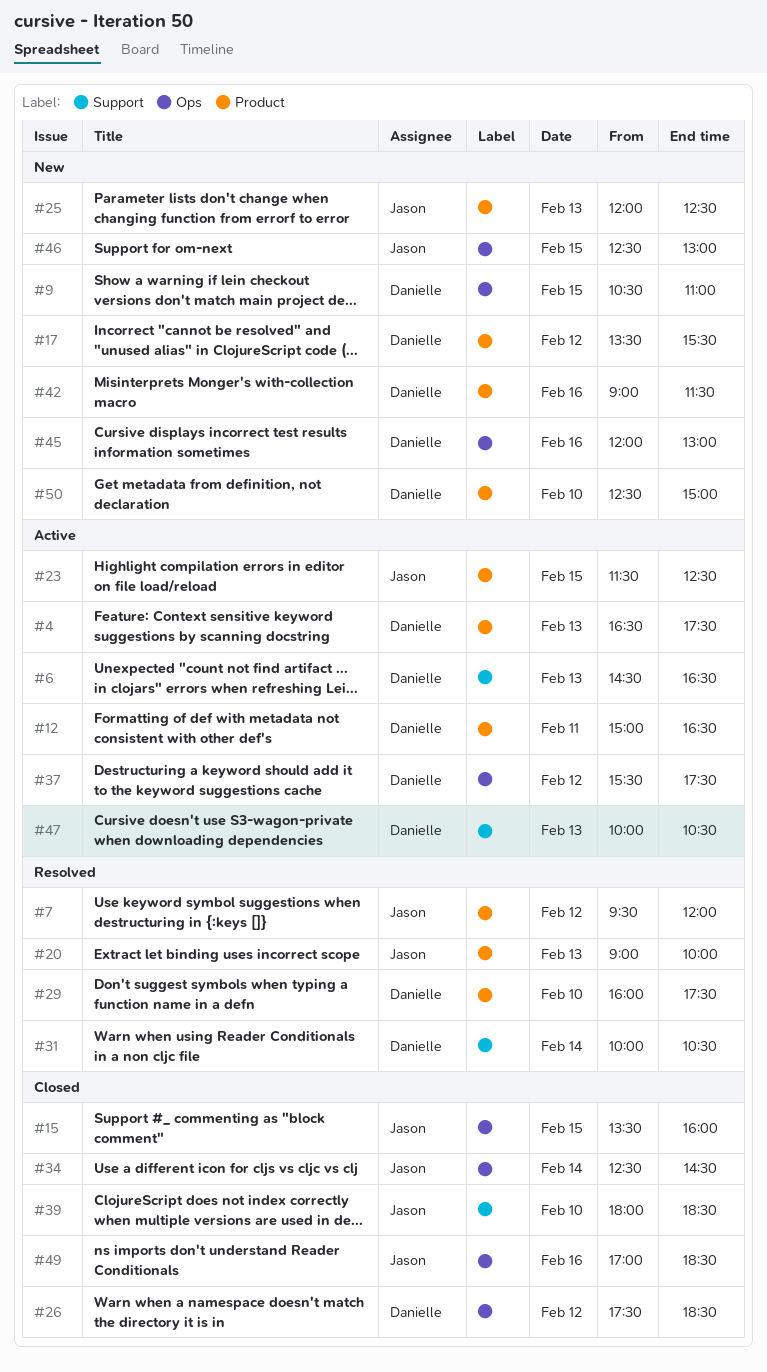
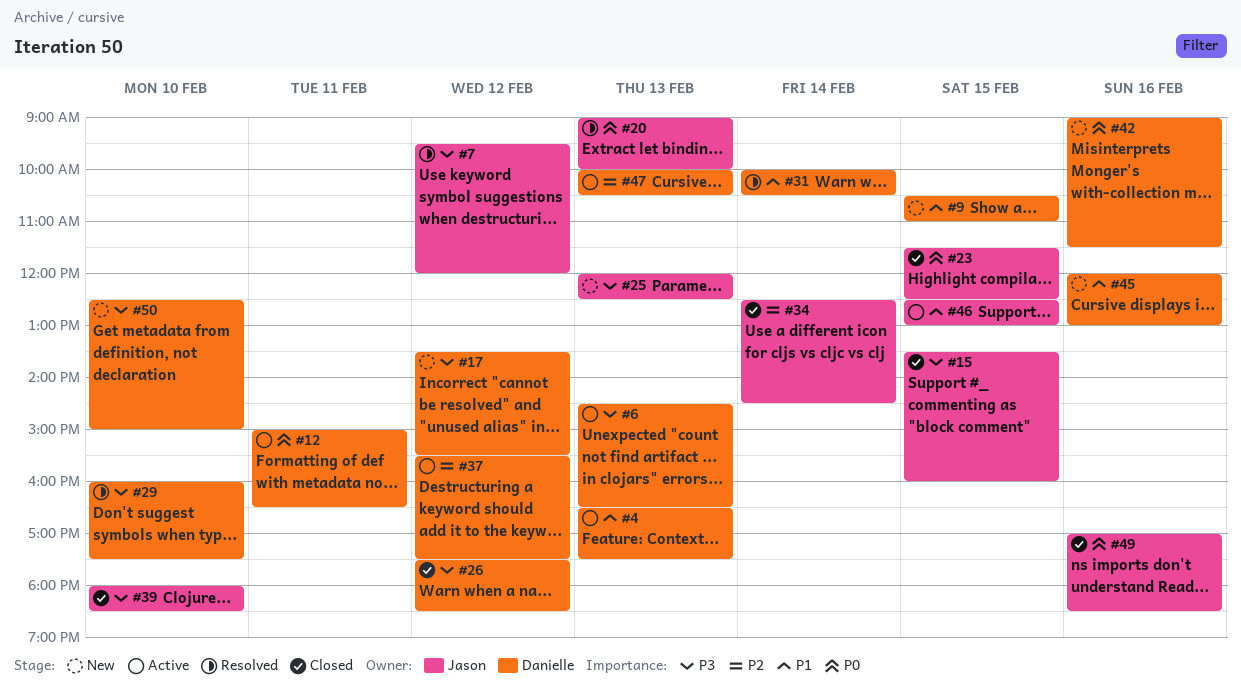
#23, status: Active -> Closed
#46, status: New -> Active

